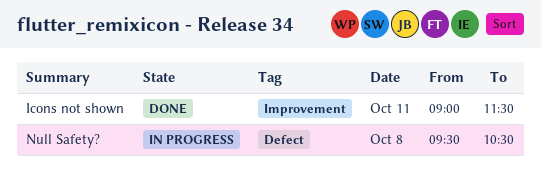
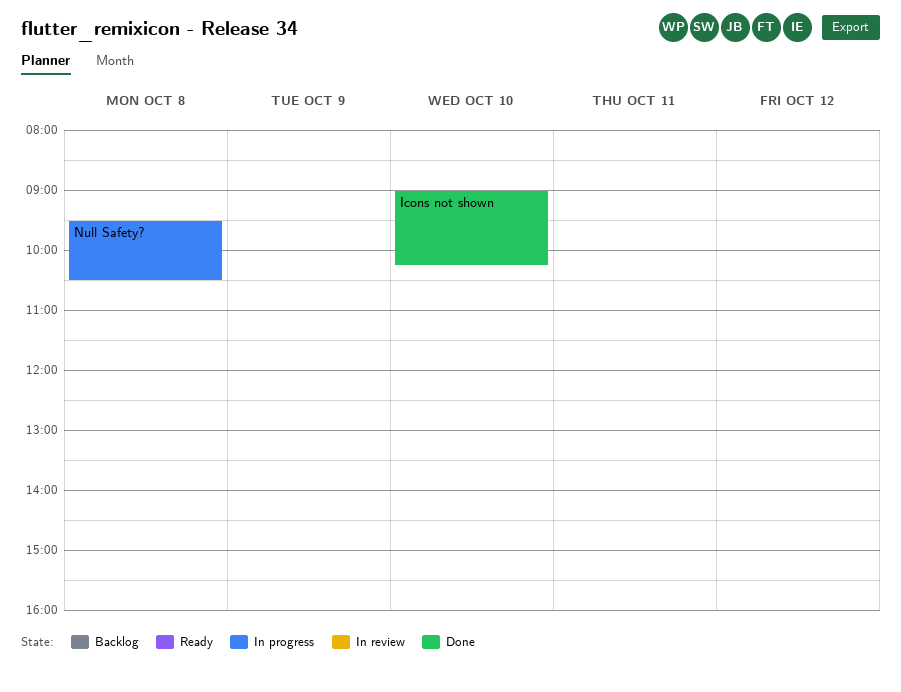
Icons not shown, day: Oct 11 -> Oct 10
Icons not shown, ends: 11:30 -> 10:15

